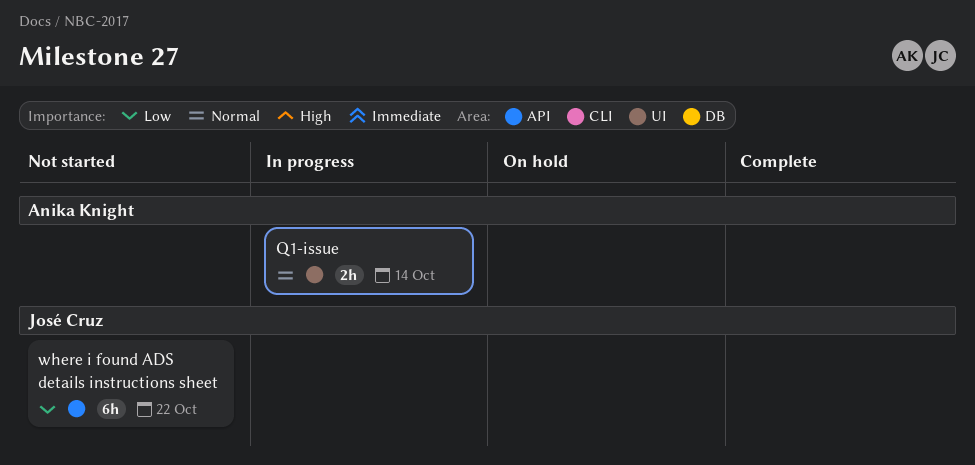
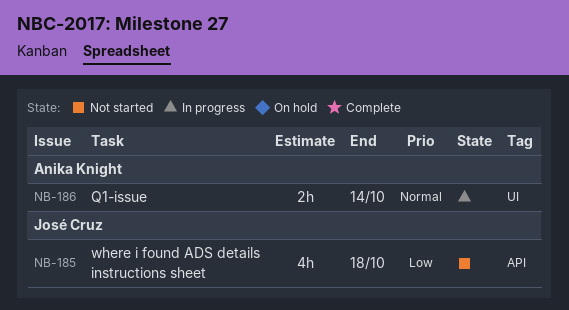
where i found ADS details instructions sheet, estimate: 6h -> 4h
where i found ADS details instructions sheet, due: Oct 22 -> Oct 18

